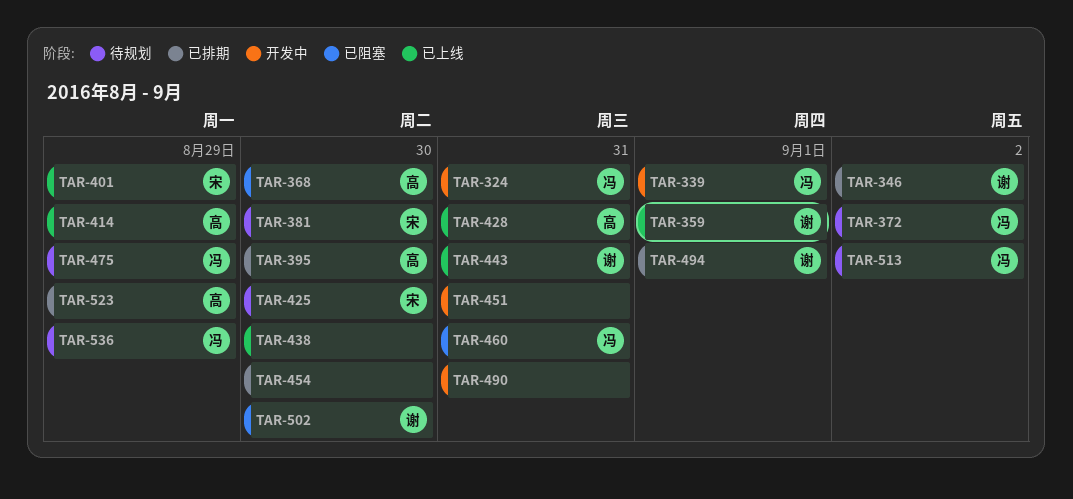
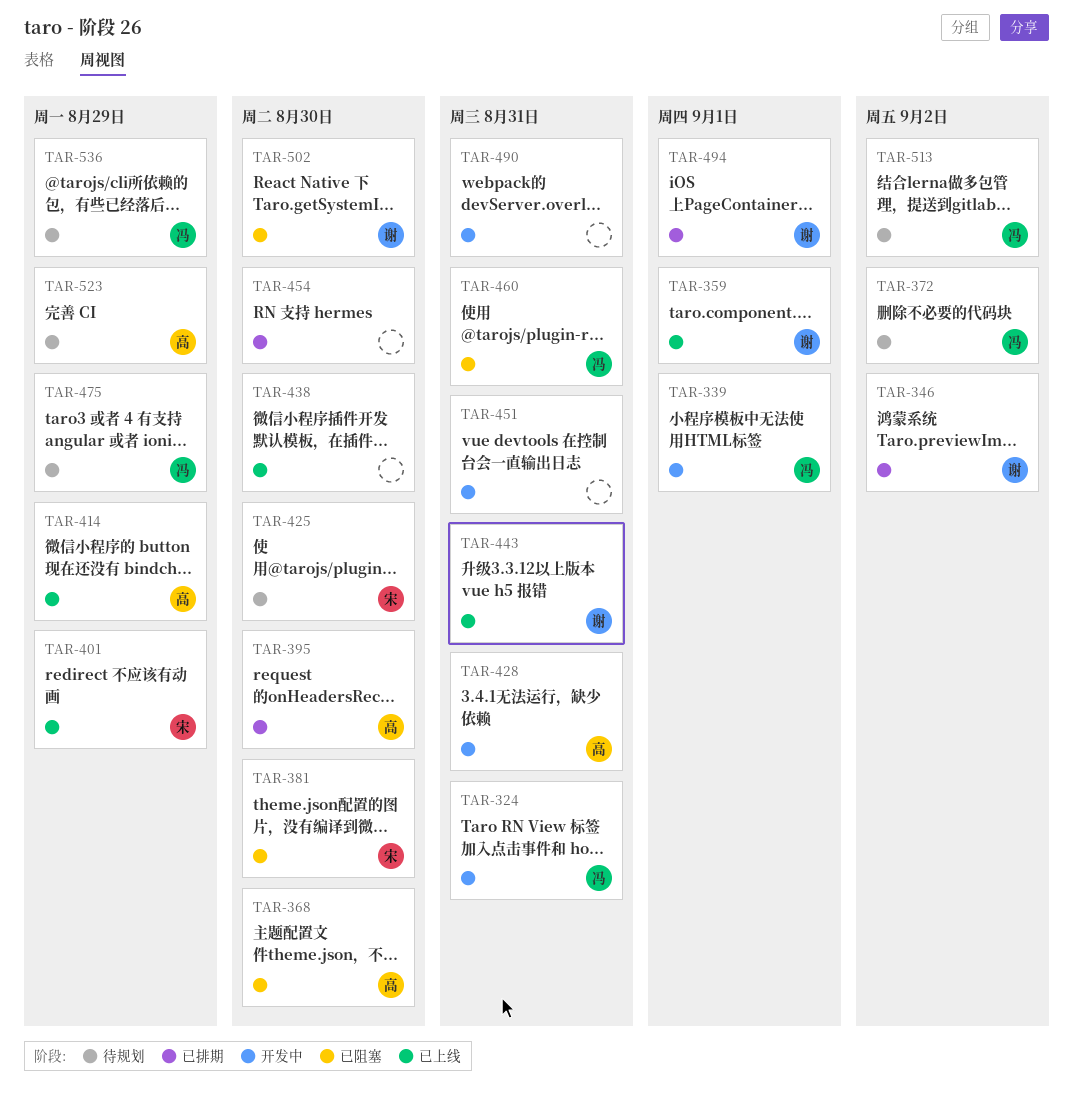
TAR-381, status: 待规划 -> 已阻塞
TAR-428, status: 已上线 -> 开发中
TAR-523, status: 已排期 -> 待规划

